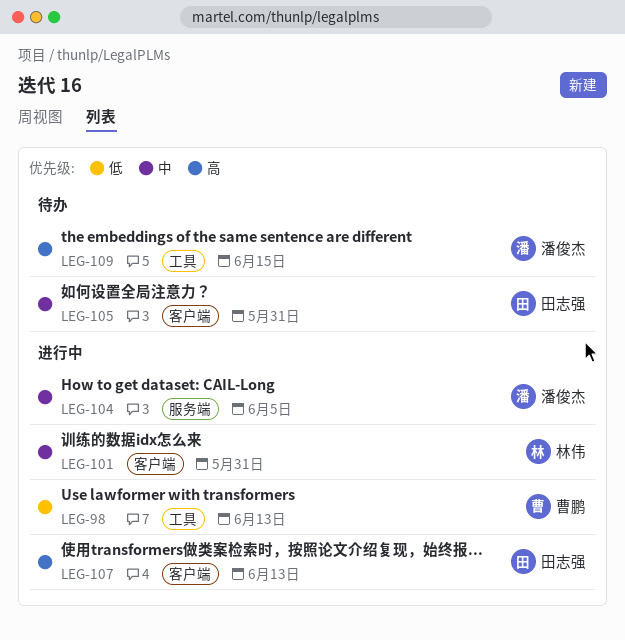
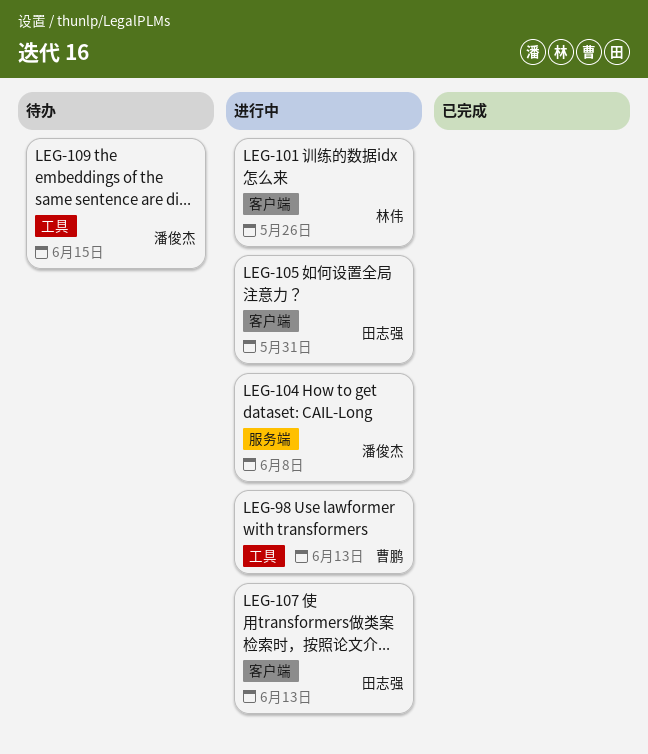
LEG-101, due: May 31 -> May 26
LEG-104, due: Jun 5 -> Jun 8
LEG-105, status: 待办 -> 进行中

